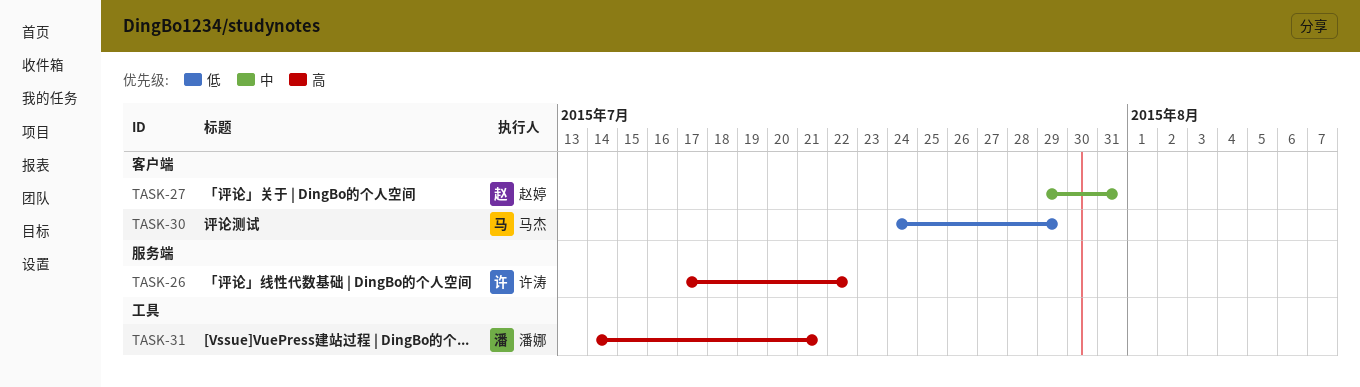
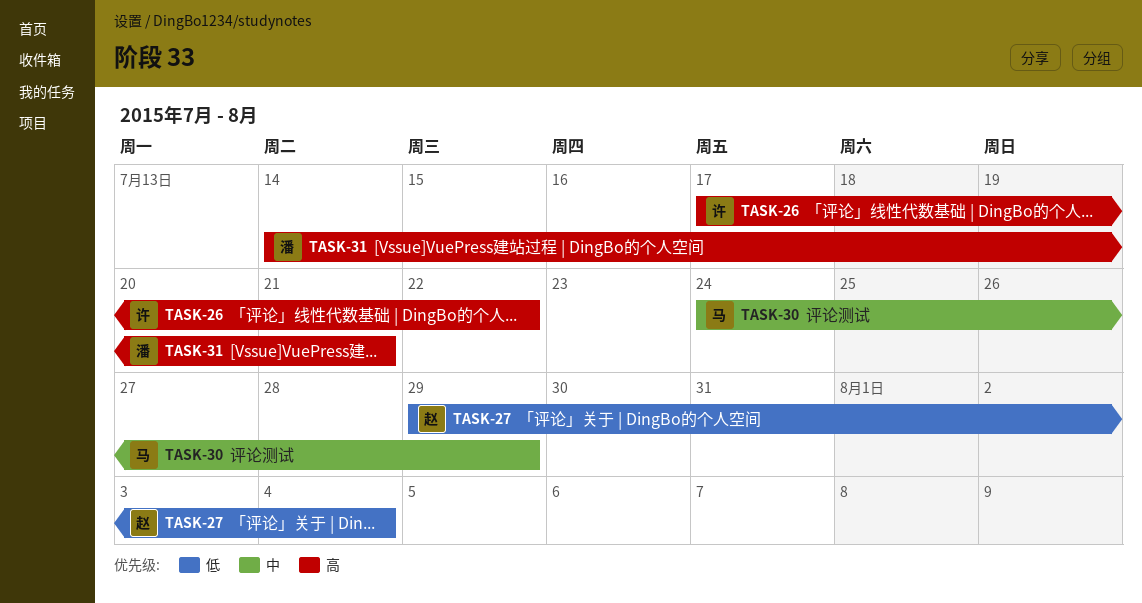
TASK-27, priority: 中 -> 低
TASK-27, due: Jul 31 -> Aug 4
TASK-30, priority: 低 -> 中

